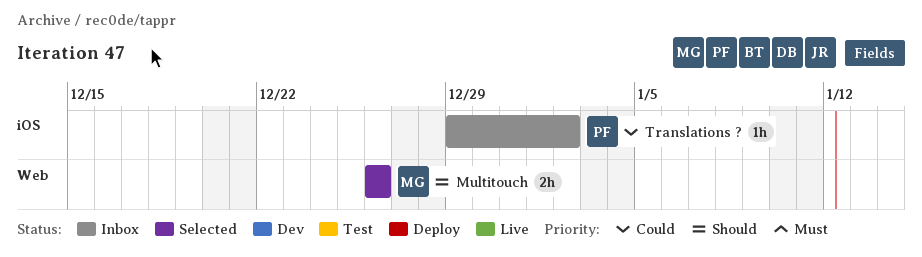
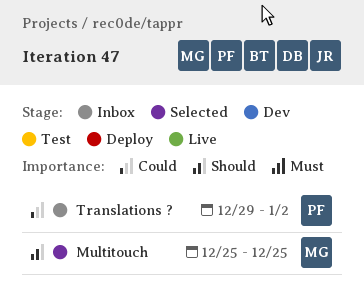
Multitouch, start: Dec 26 -> Dec 25
Multitouch, due: Dec 26 -> Dec 25

